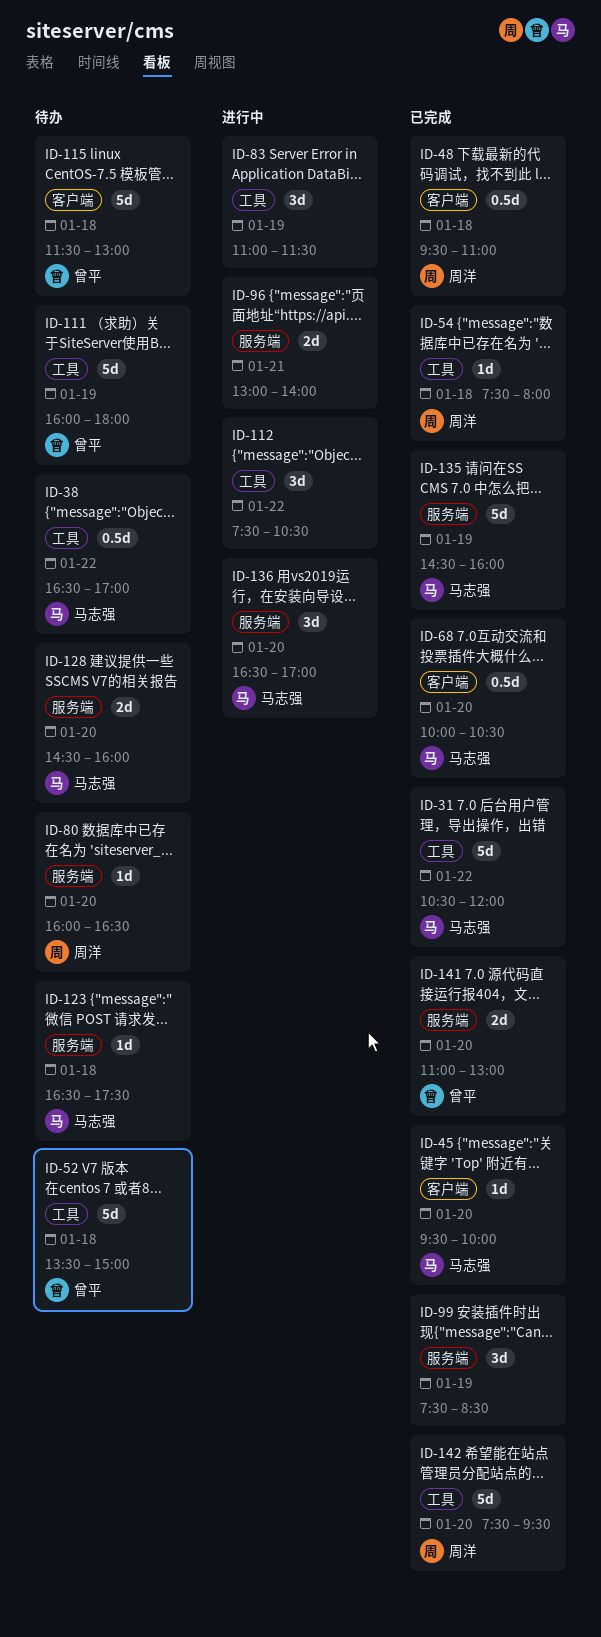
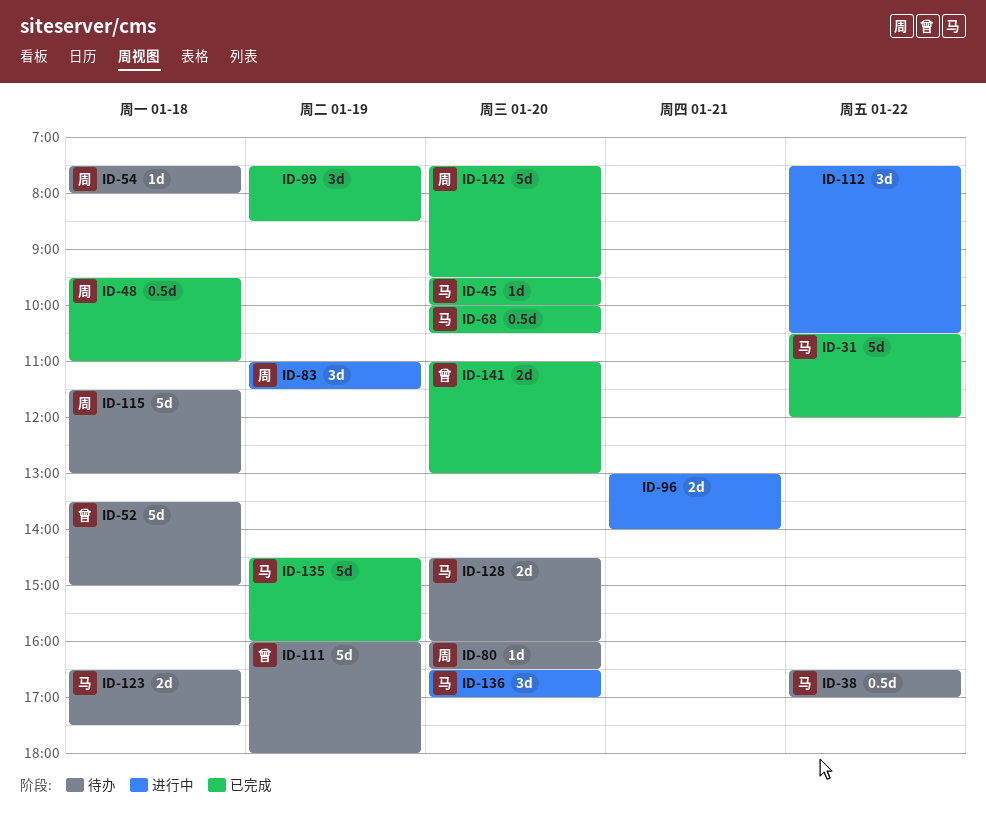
ID-54, status: 已完成 -> 待办
ID-83, owner: none -> 周洋
ID-115, owner: 曾平 -> 周洋
ID-123, estimate: 1d -> 2d

